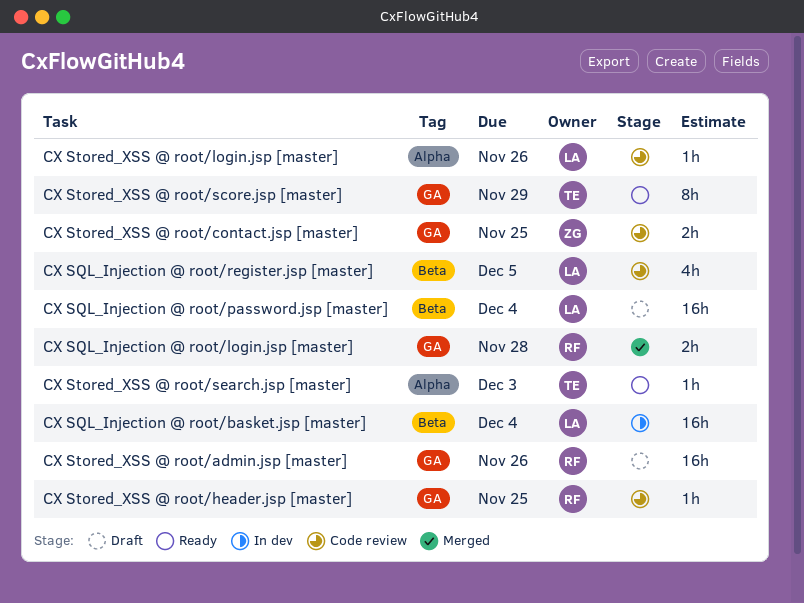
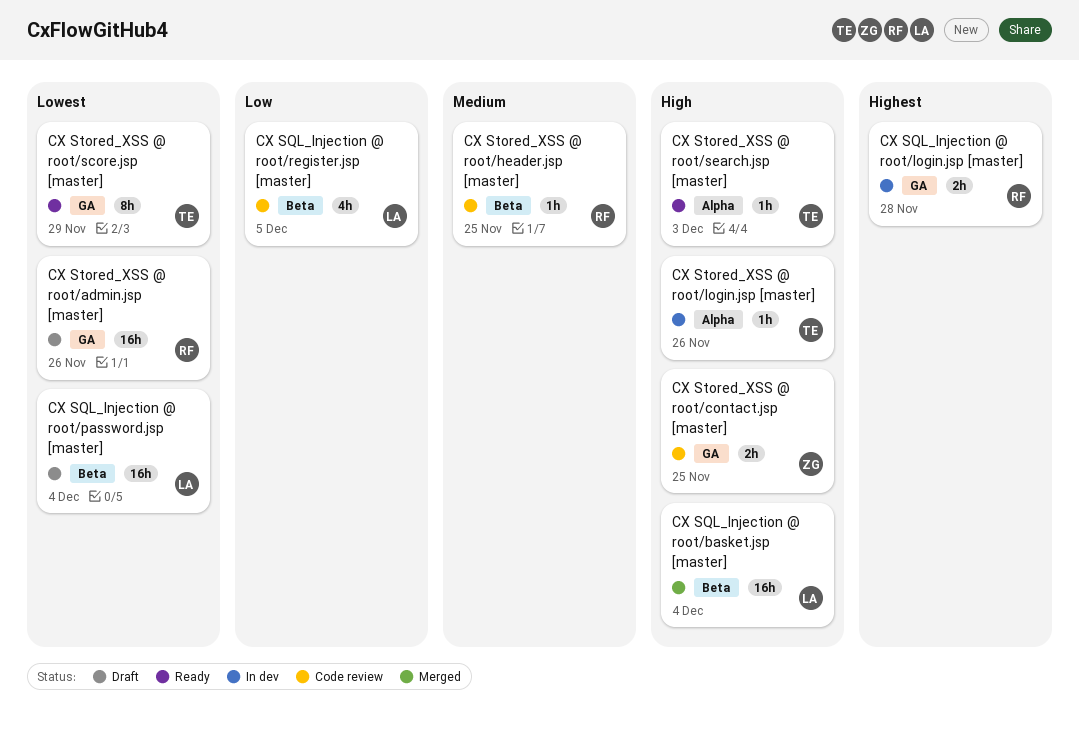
CX SQL_Injection @ root/basket.jsp [master], status: In dev -> Merged
CX SQL_Injection @ root/login.jsp [master], status: Merged -> In dev
CX Stored_XSS @ root/header.jsp [master], label: GA -> Beta
CX Stored_XSS @ root/login.jsp [master], status: Code review -> In dev
CX Stored_XSS @ root/login.jsp [master], owner: LA -> TE

